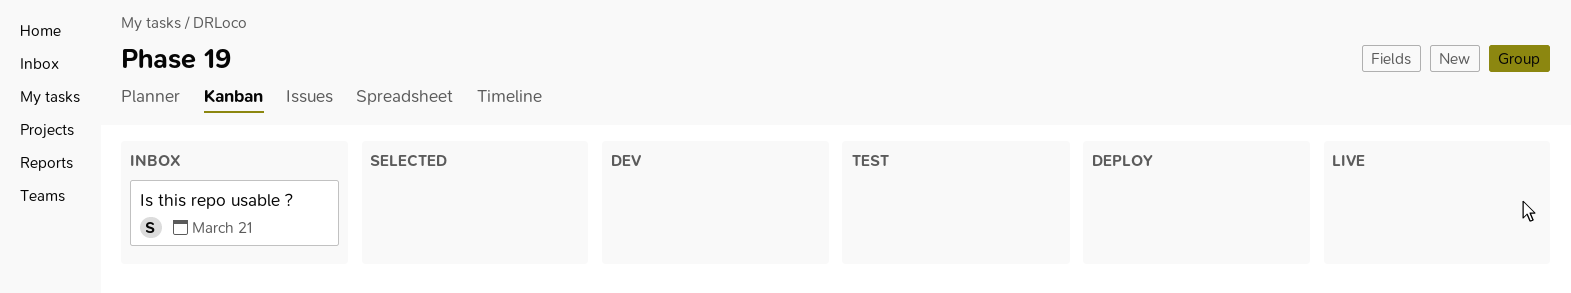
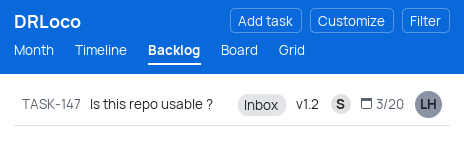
Is this repo usable ?, due: Mar 21 -> Mar 20

